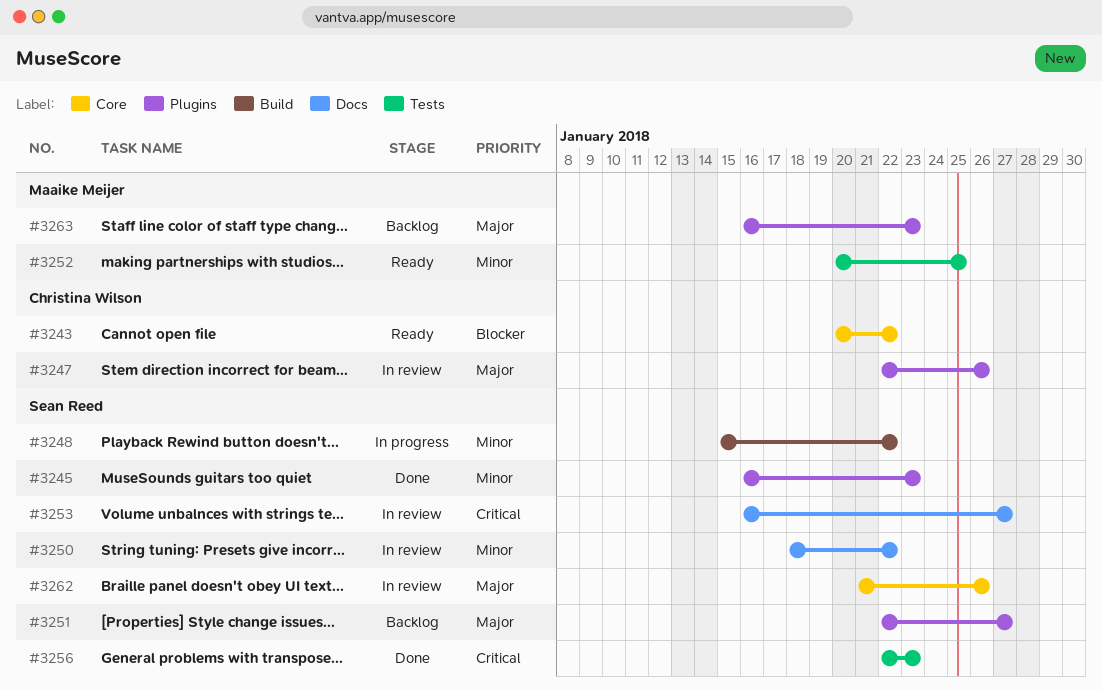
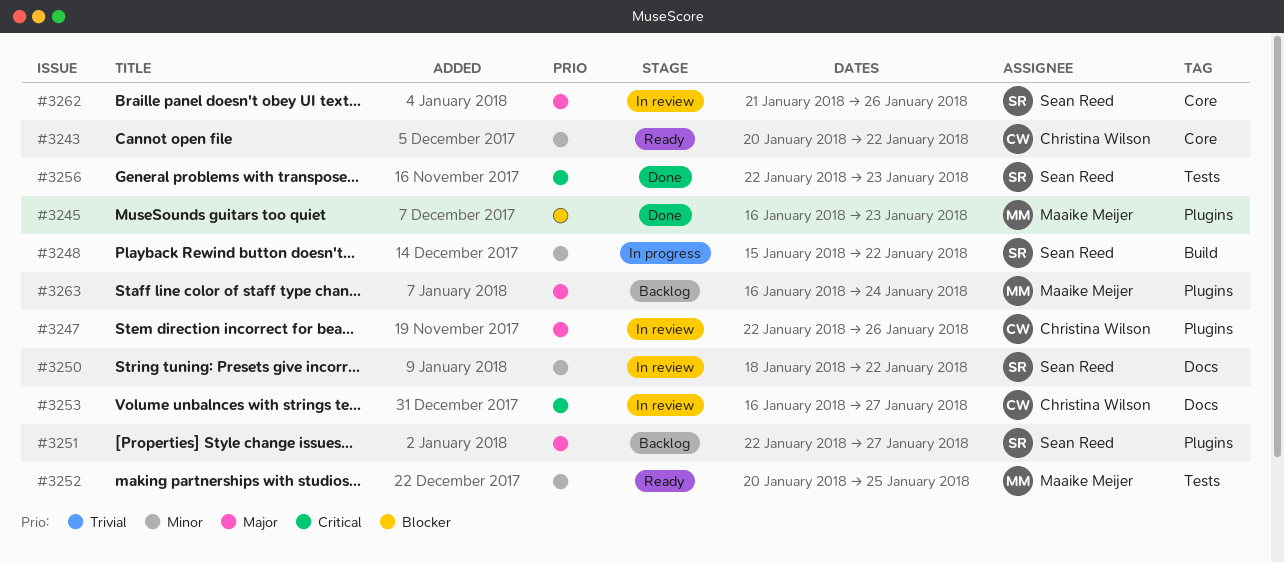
#3243, priority: Blocker -> Minor
#3245, owner: Sean Reed -> Maaike Meijer
#3245, priority: Minor -> Blocker
#3253, owner: Sean Reed -> Christina Wilson
#3263, due: Jan 23 -> Jan 24

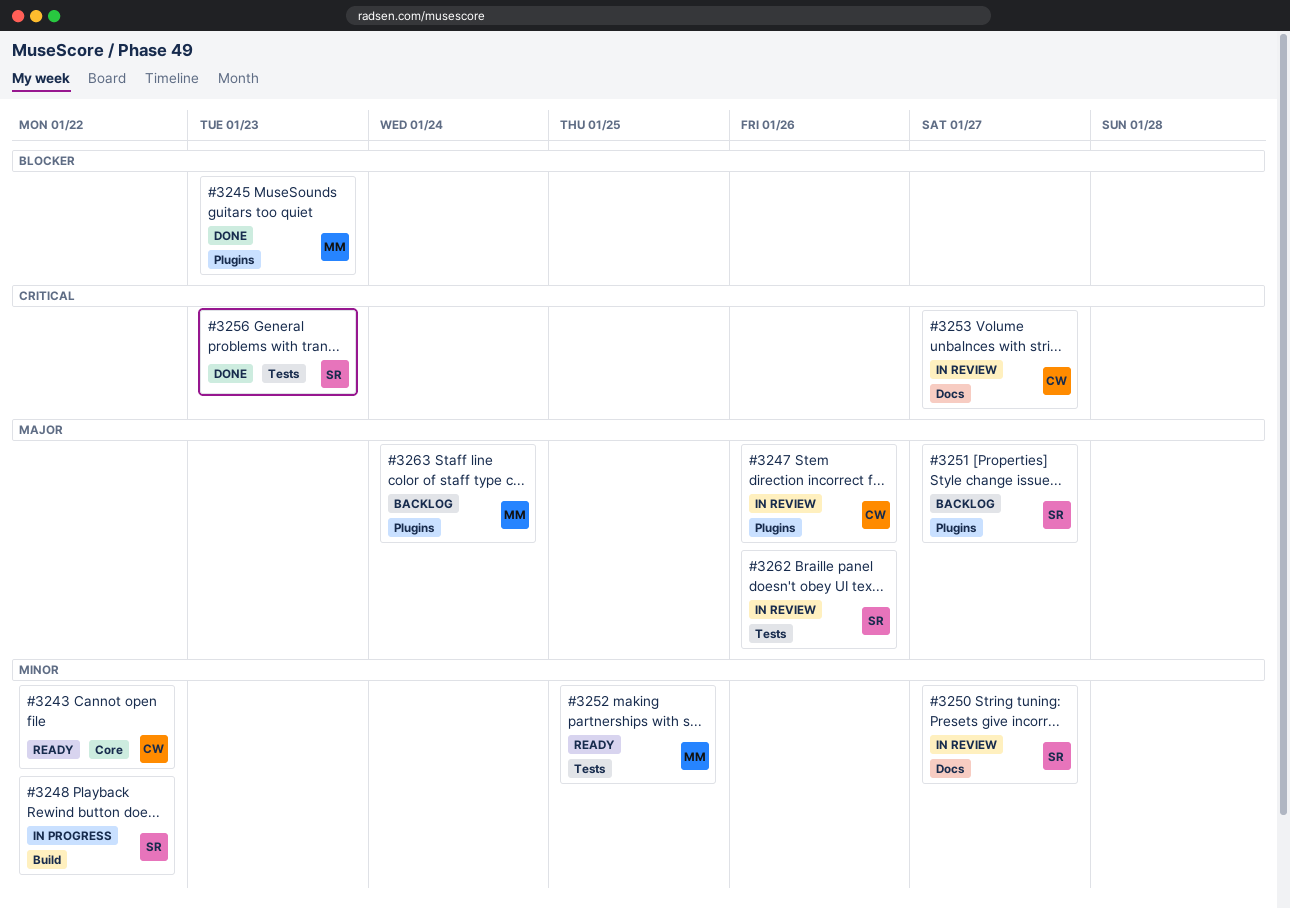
#3250, due: Jan 22 -> Jan 27
#3262, label: Core -> Tests

